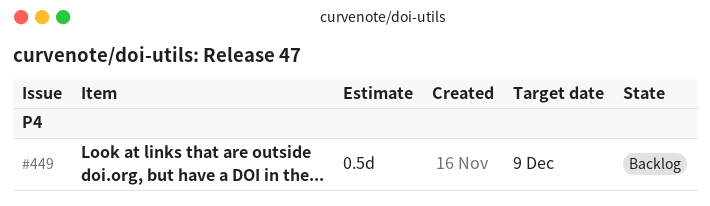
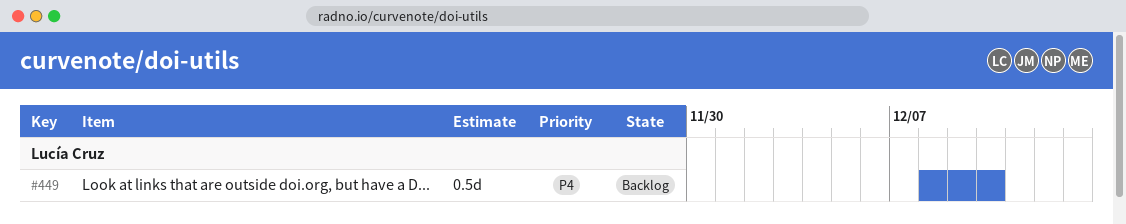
#449, due: Dec 9 -> Dec 10

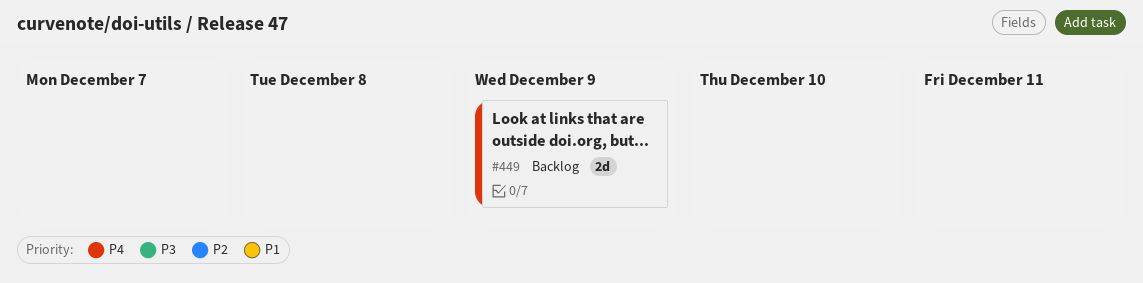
#449, estimate: 0.5d -> 2d
#449, due: Dec 10 -> Dec 9

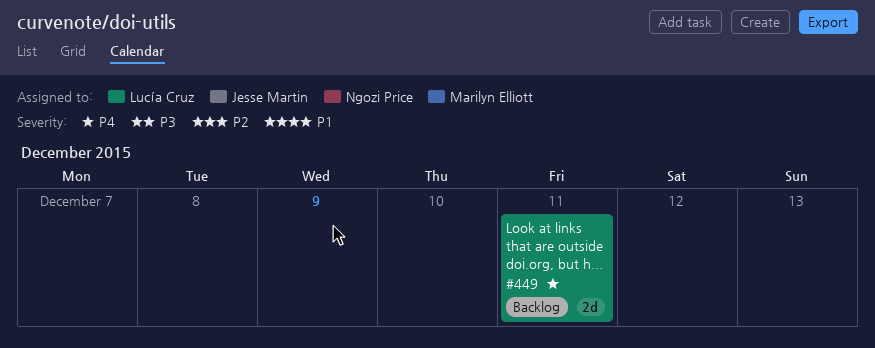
#449, due: Dec 9 -> Dec 11

